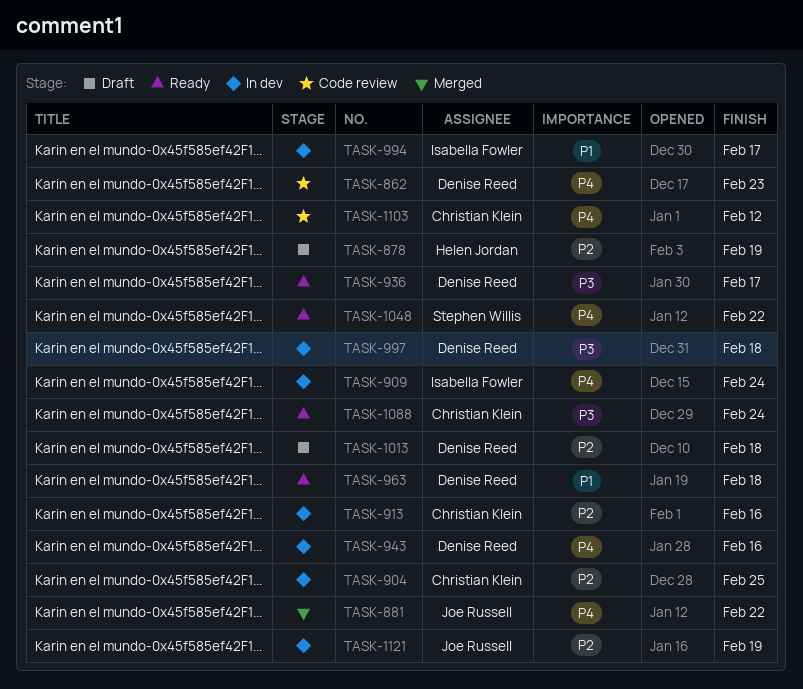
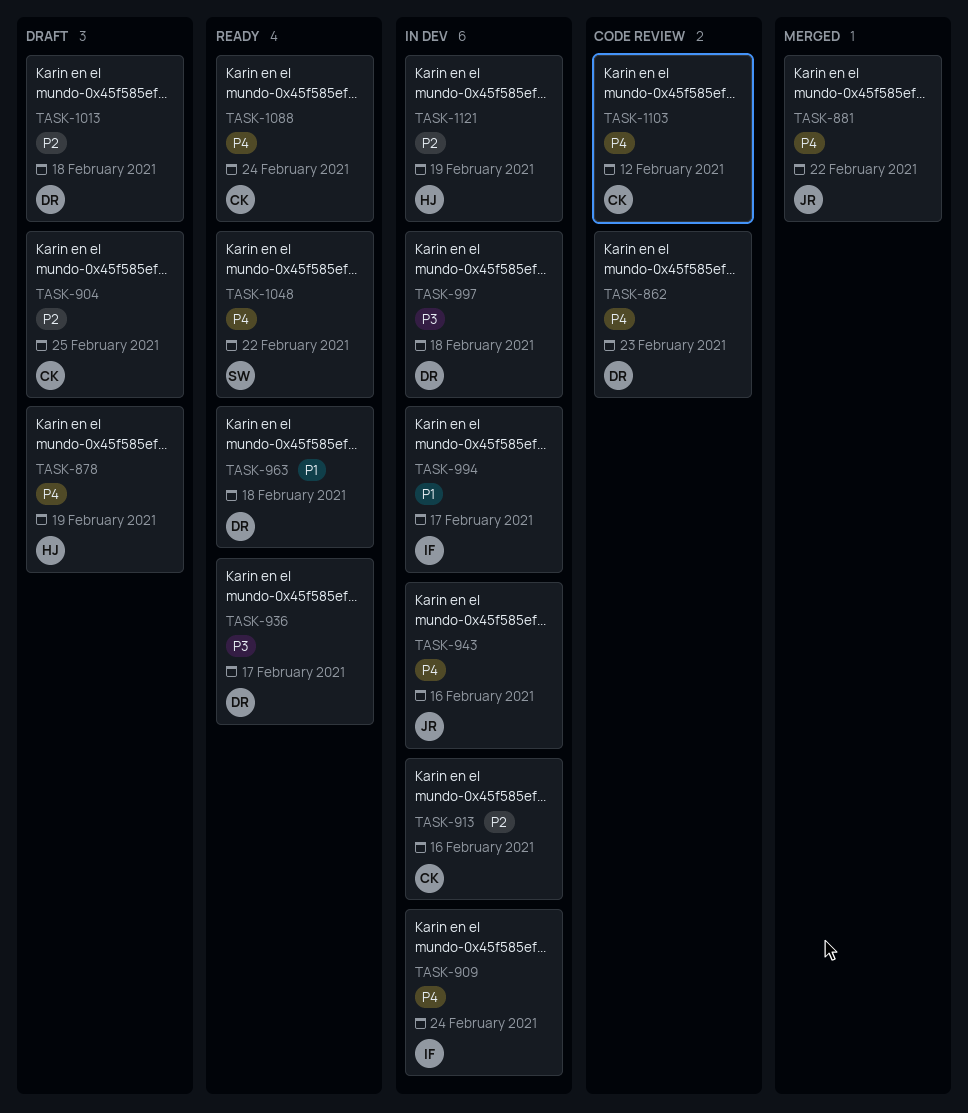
TASK-878, priority: P2 -> P4
TASK-904, status: In dev -> Draft
TASK-943, owner: Denise Reed -> Joe Russell
TASK-1088, priority: P3 -> P4
TASK-1121, owner: Joe Russell -> Helen Jordan

